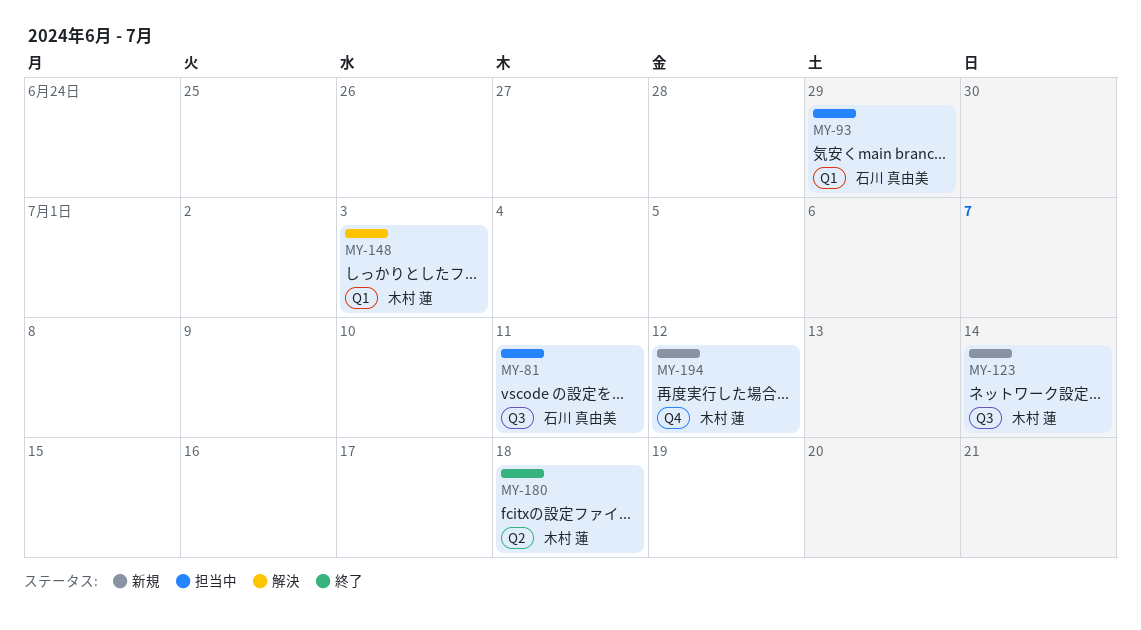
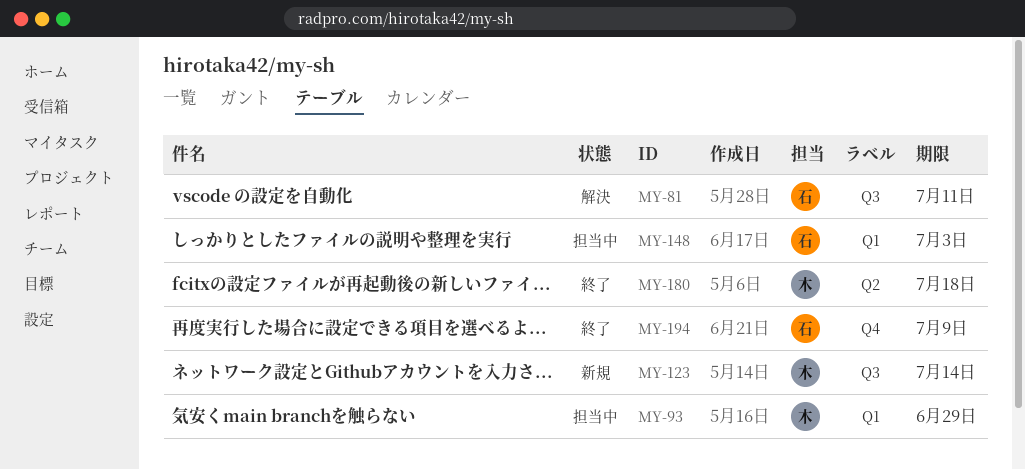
MY-81, status: 担当中 -> 解決
MY-93, owner: 石川 真由美 -> 木村 蓮
MY-148, status: 解決 -> 担当中
MY-148, owner: 木村 蓮 -> 石川 真由美
MY-194, status: 新規 -> 終了
MY-194, owner: 木村 蓮 -> 石川 真由美
MY-194, due: Jul 12 -> Jul 9

